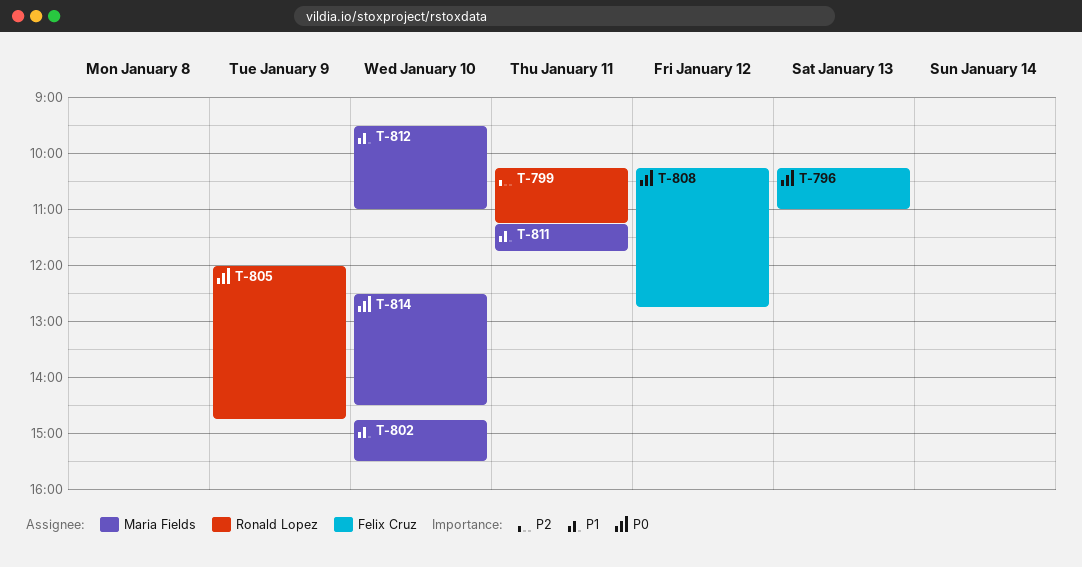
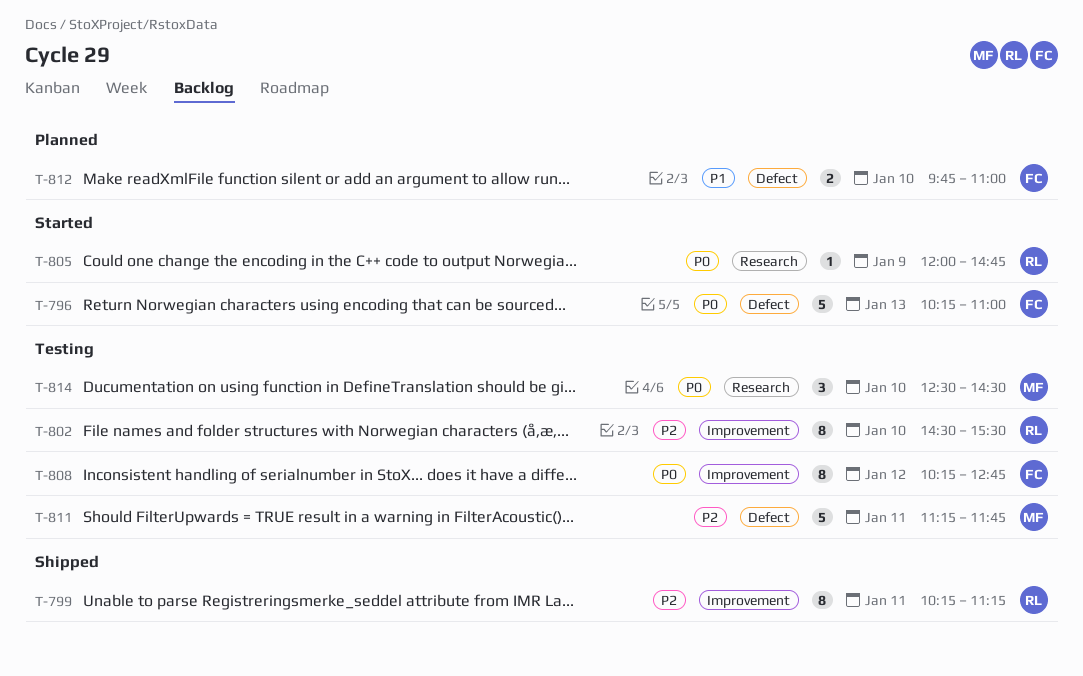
T-802, owner: Maria Fields -> Ronald Lopez
T-802, priority: P1 -> P2
T-802, begins: 14:45 -> 14:30
T-811, priority: P1 -> P2
T-812, owner: Maria Fields -> Felix Cruz
T-812, begins: 09:30 -> 09:45

